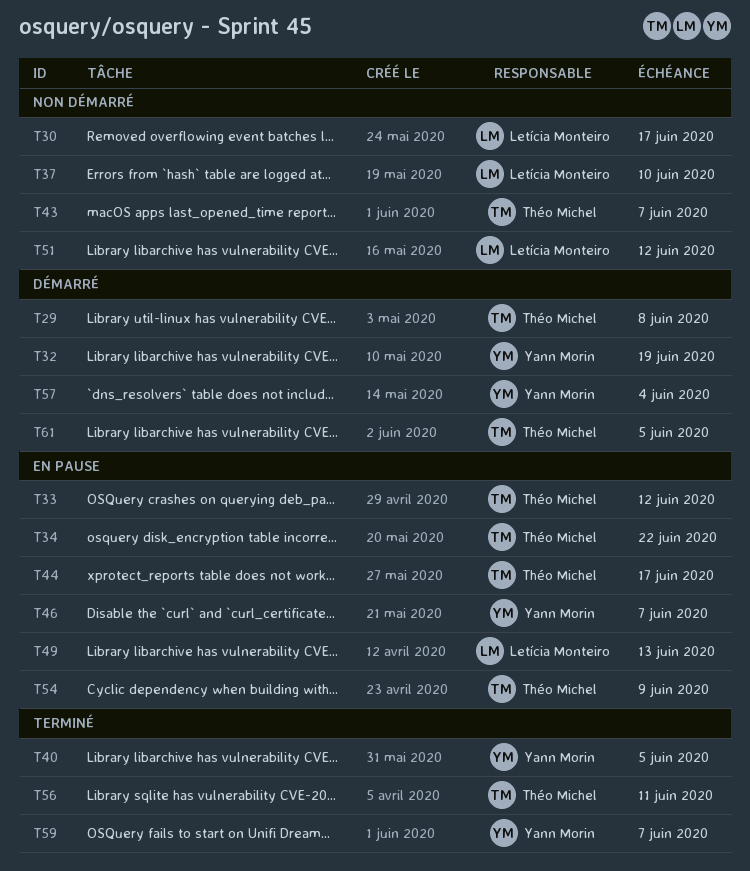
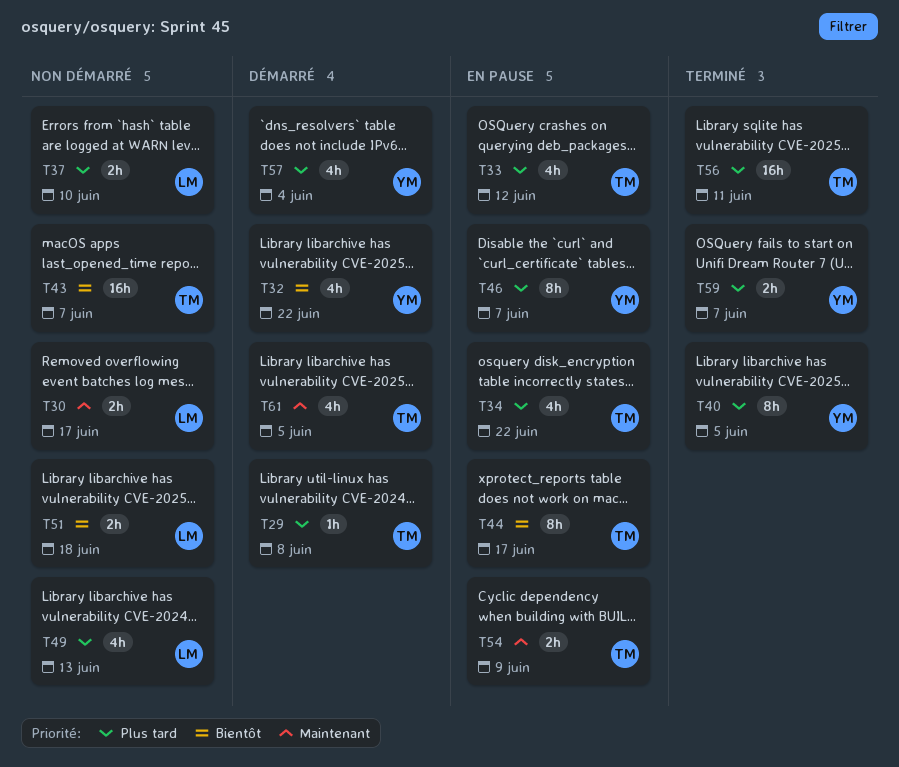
T32, due: Jun 19 -> Jun 22
T49, status: En pause -> Non démarré
T51, due: Jun 12 -> Jun 18

